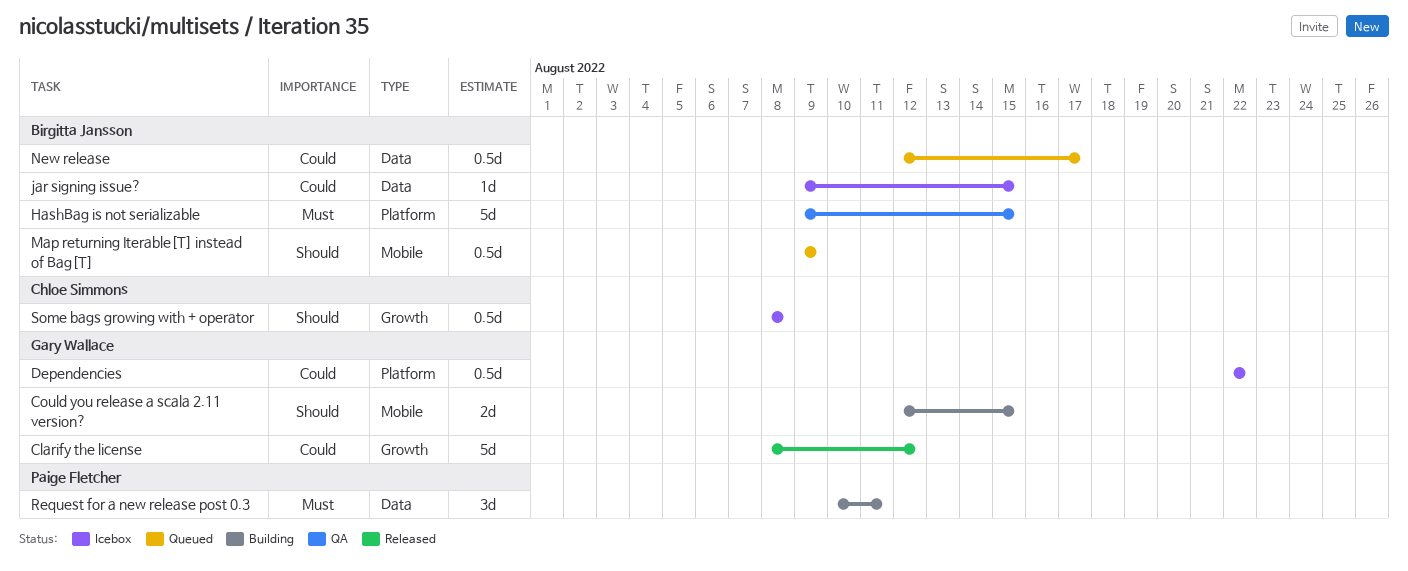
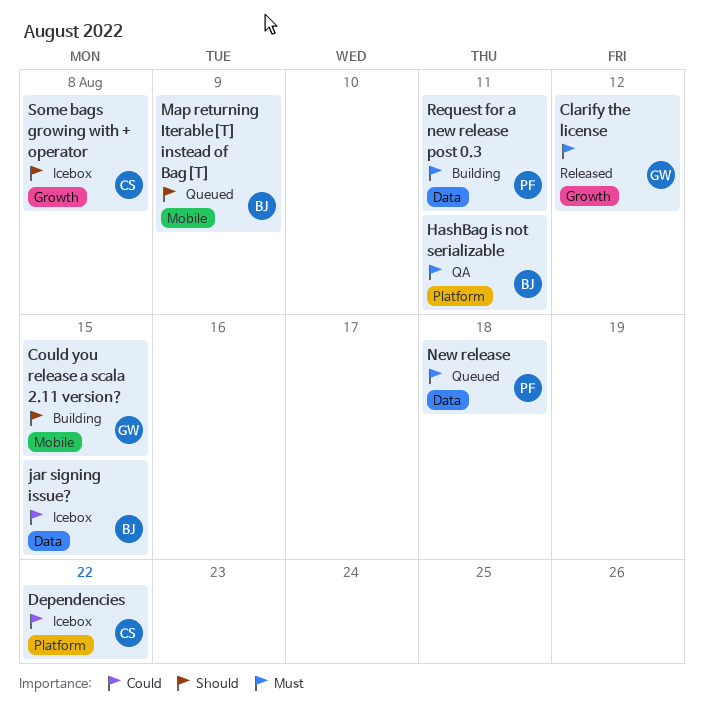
Clarify the license, priority: Could -> Must
Dependencies, owner: Gary Wallace -> Chloe Simmons
HashBag is not serializable, due: Aug 15 -> Aug 11
New release, owner: Birgitta Jansson -> Paige Fletcher
New release, priority: Could -> Must
New release, due: Aug 17 -> Aug 18

